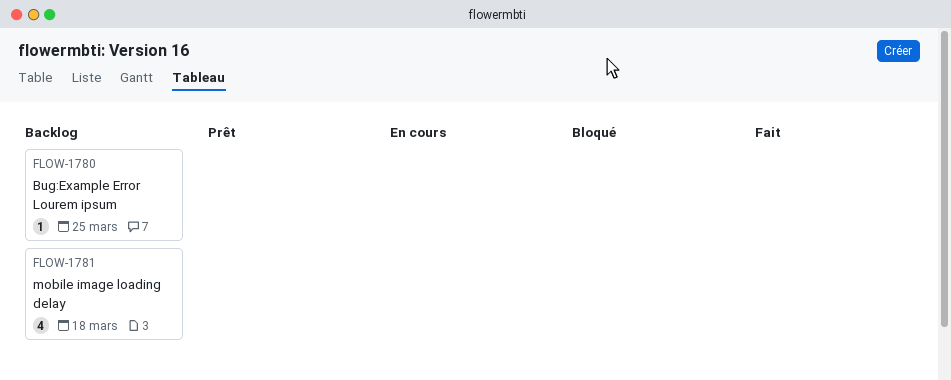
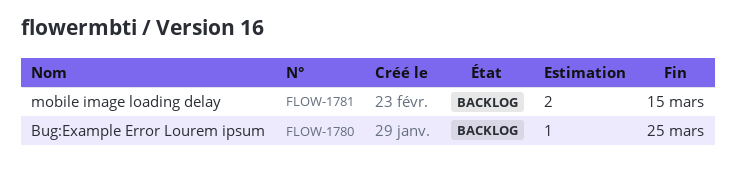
FLOW-1781, estimate: 4 -> 2
FLOW-1781, due: Mar 18 -> Mar 15

